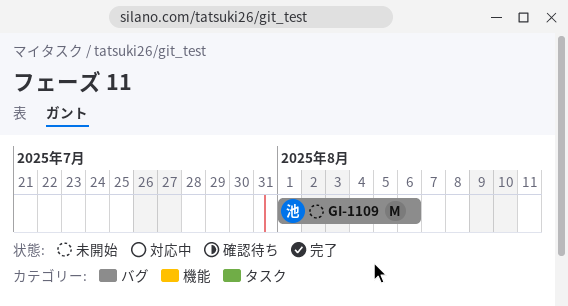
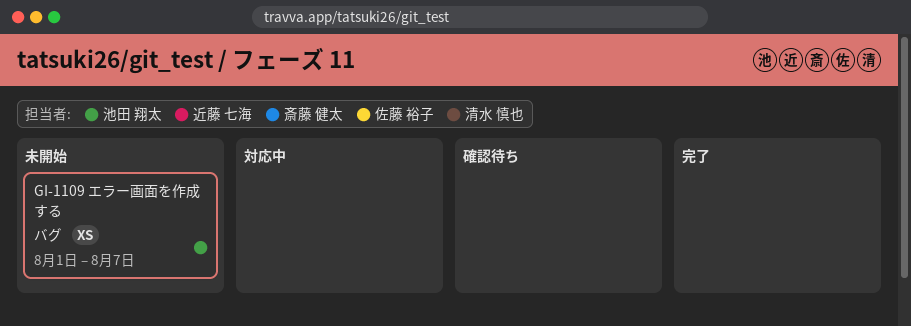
GI-1109, estimate: M -> XS
GI-1109, due: Aug 6 -> Aug 7

